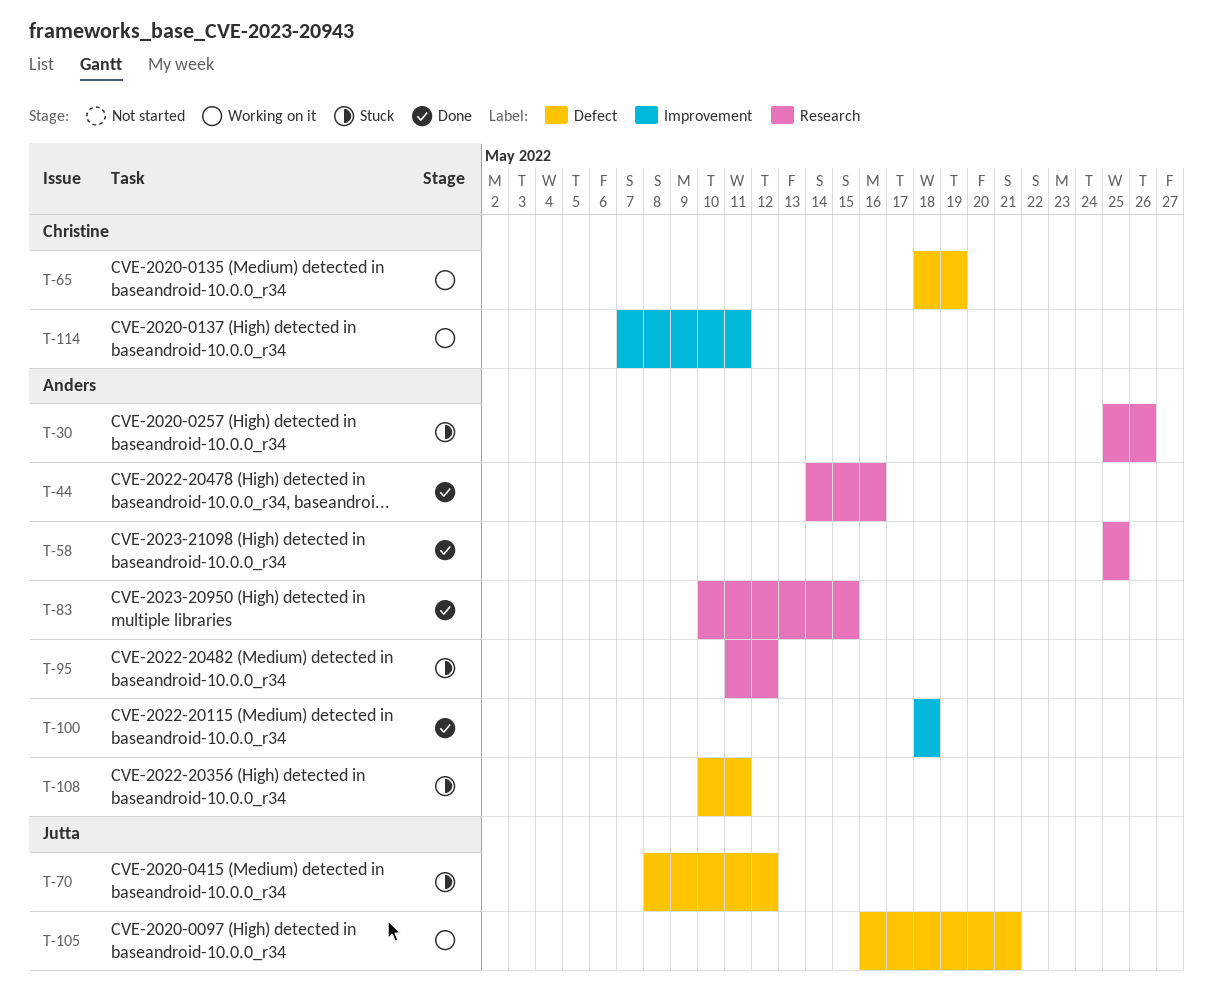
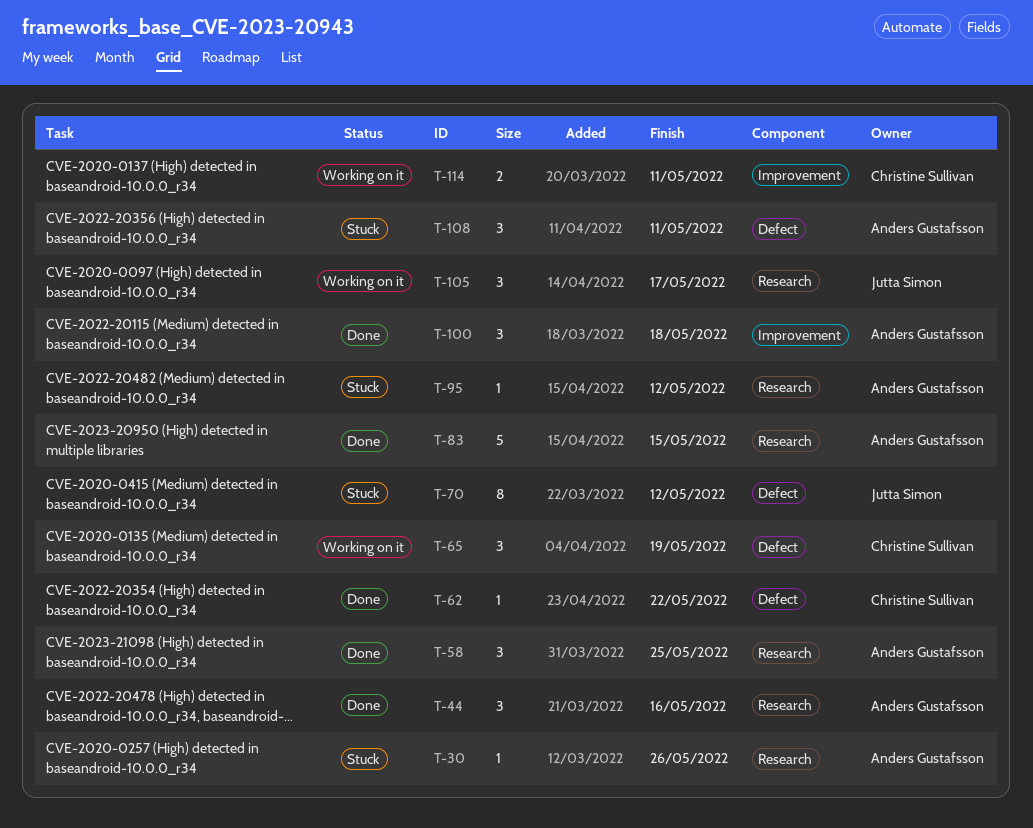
T-62: none -> present
T-105, label: Defect -> Research
T-105, due: May 21 -> May 17

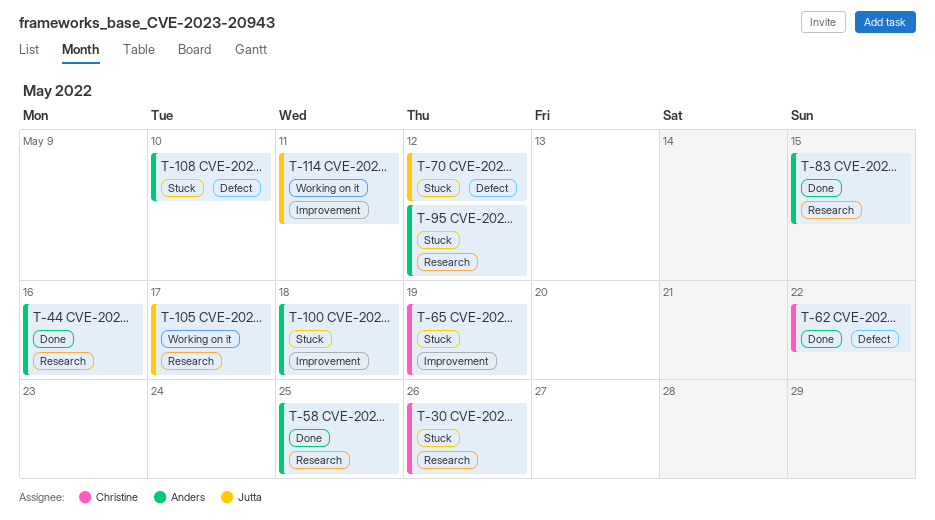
T-30, owner: Anders Gustafsson -> Christine Sullivan
T-65, status: Working on it -> Stuck
T-65, label: Defect -> Improvement
T-100, status: Done -> Stuck
T-108, due: May 11 -> May 10
T-114, owner: Christine Sullivan -> Jutta Simon

